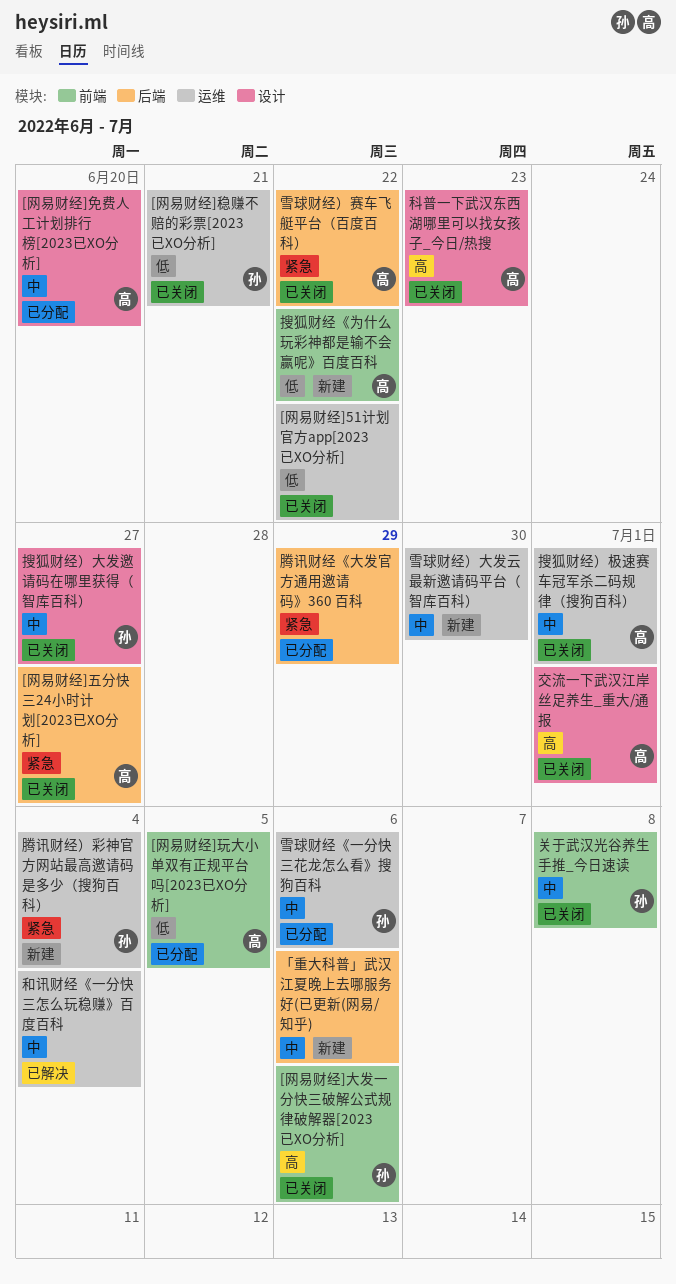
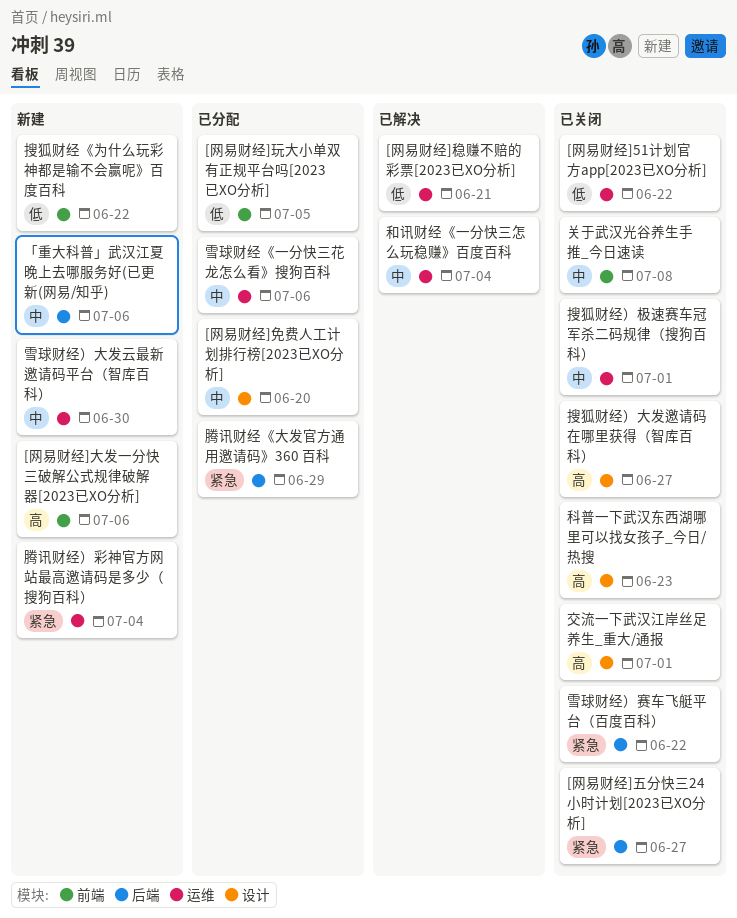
[网易财经]大发一分快三破解公式规律破解器[2023已XO分析], status: 已关闭 -> 新建
[网易财经]稳赚不赔的彩票[2023已XO分析], status: 已关闭 -> 已解决
搜狐财经）大发邀请码在哪里获得（智库百科）, priority: 中 -> 高

